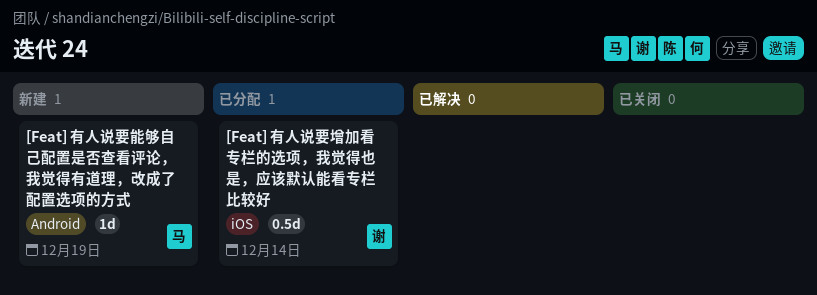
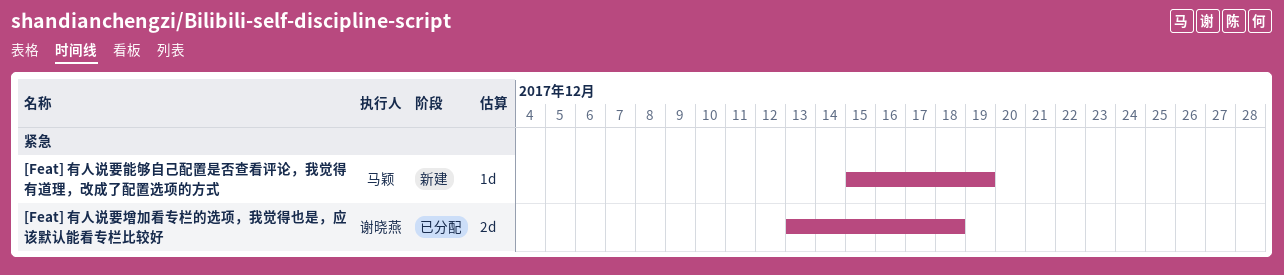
[Feat] 有人说要增加看专栏的选项，我觉得也是，应该默认能看专栏比较好, estimate: 0.5d -> 2d
[Feat] 有人说要增加看专栏的选项，我觉得也是，应该默认能看专栏比较好, due: Dec 14 -> Dec 18

